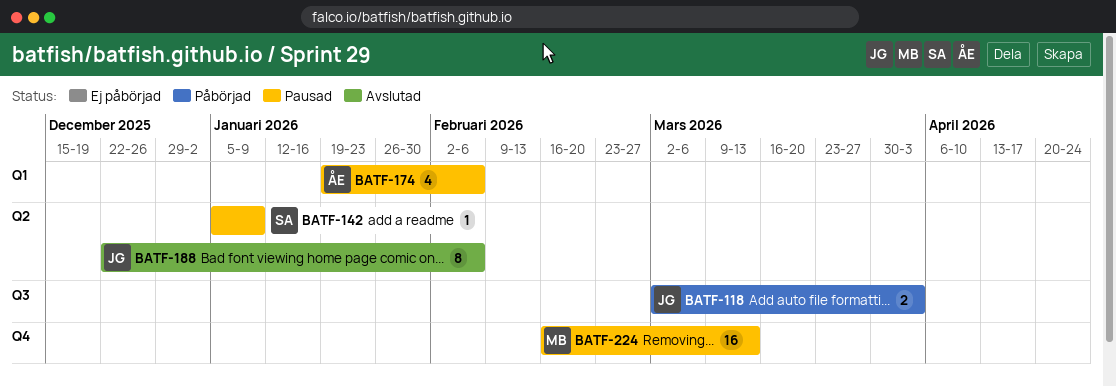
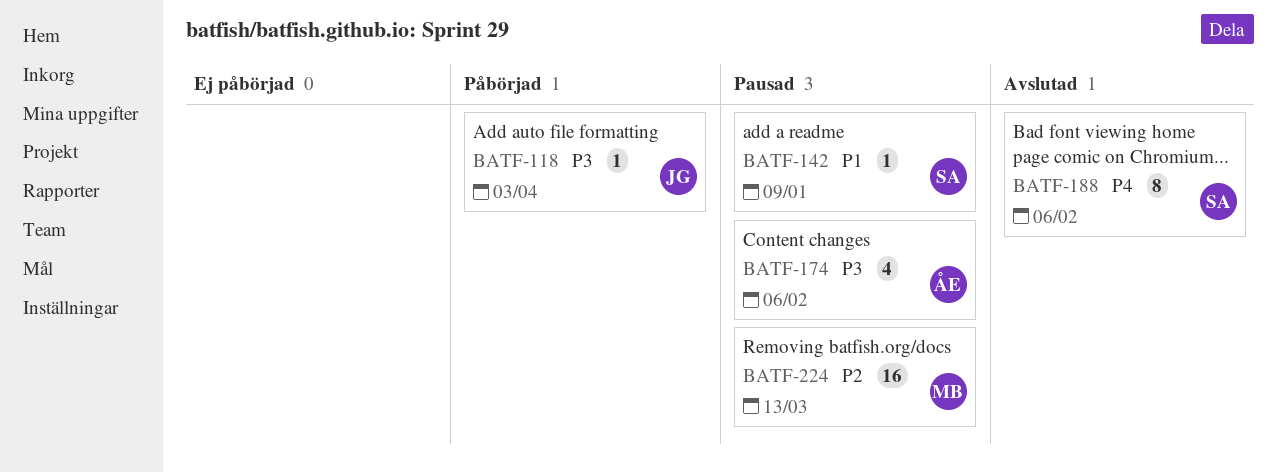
BATF-118, estimate: 2 -> 1
BATF-188, owner: JG -> SA

